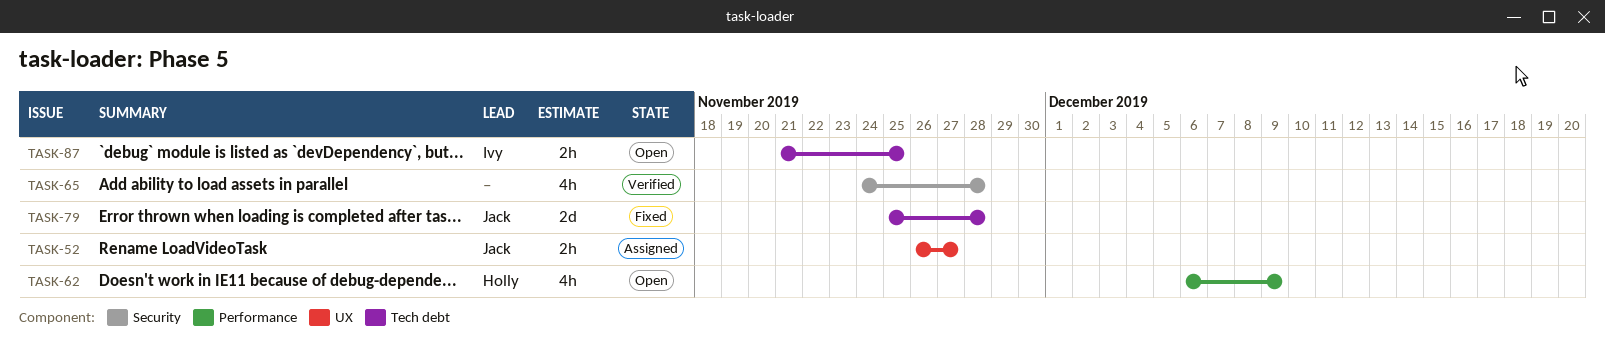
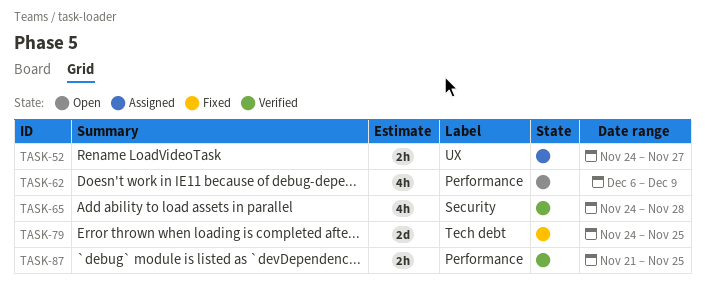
TASK-52, start: Nov 26 -> Nov 24
TASK-79, start: Nov 25 -> Nov 24
TASK-79, due: Nov 28 -> Nov 25
TASK-87, status: Open -> Verified
TASK-87, label: Tech debt -> Performance

